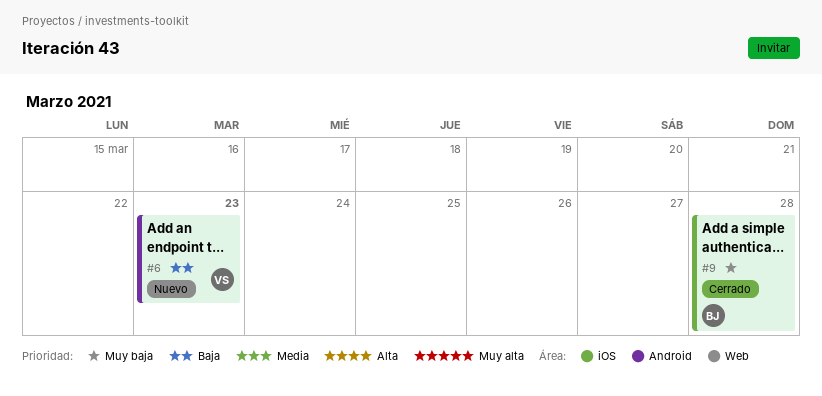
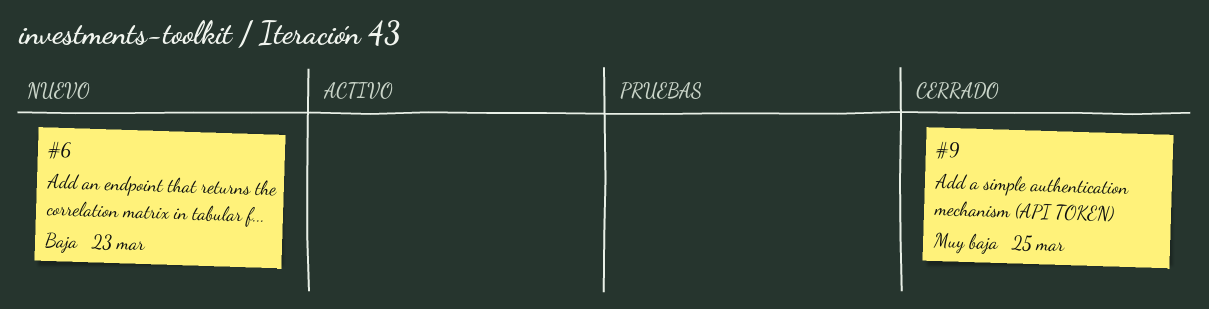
#9, due: Mar 28 -> Mar 25

